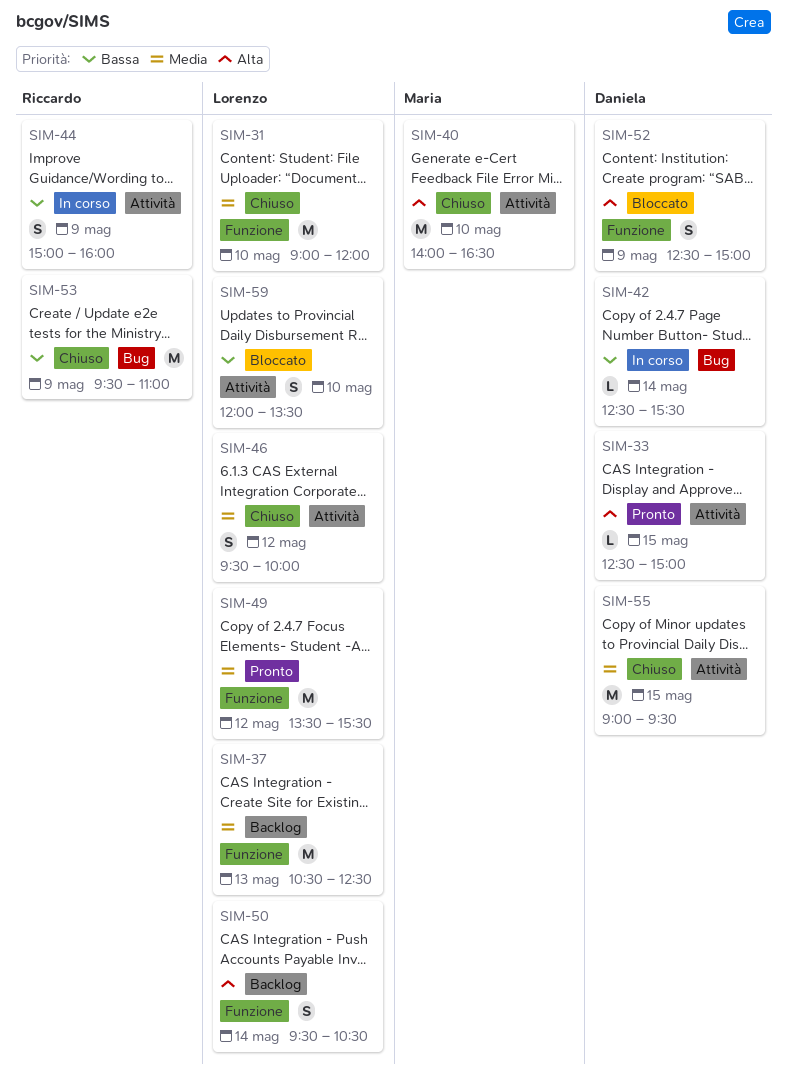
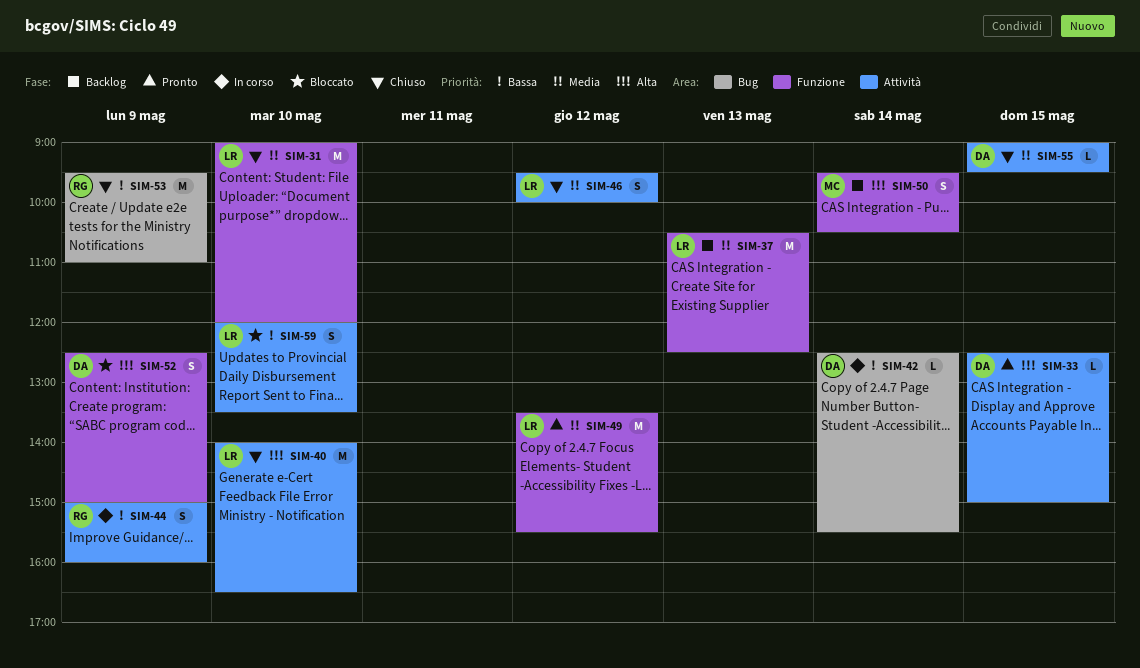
SIM-40, owner: Maria -> Lorenzo
SIM-50, owner: Lorenzo -> Maria
SIM-55, estimate: M -> L

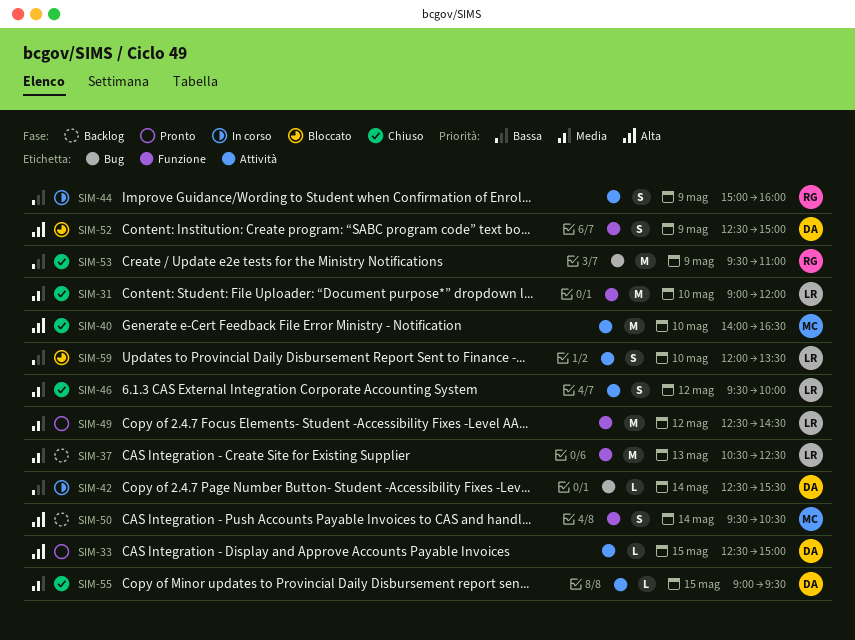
SIM-40, owner: LR -> MC
SIM-49, begins: 13:30 -> 12:30
SIM-49, ends: 15:30 -> 14:30

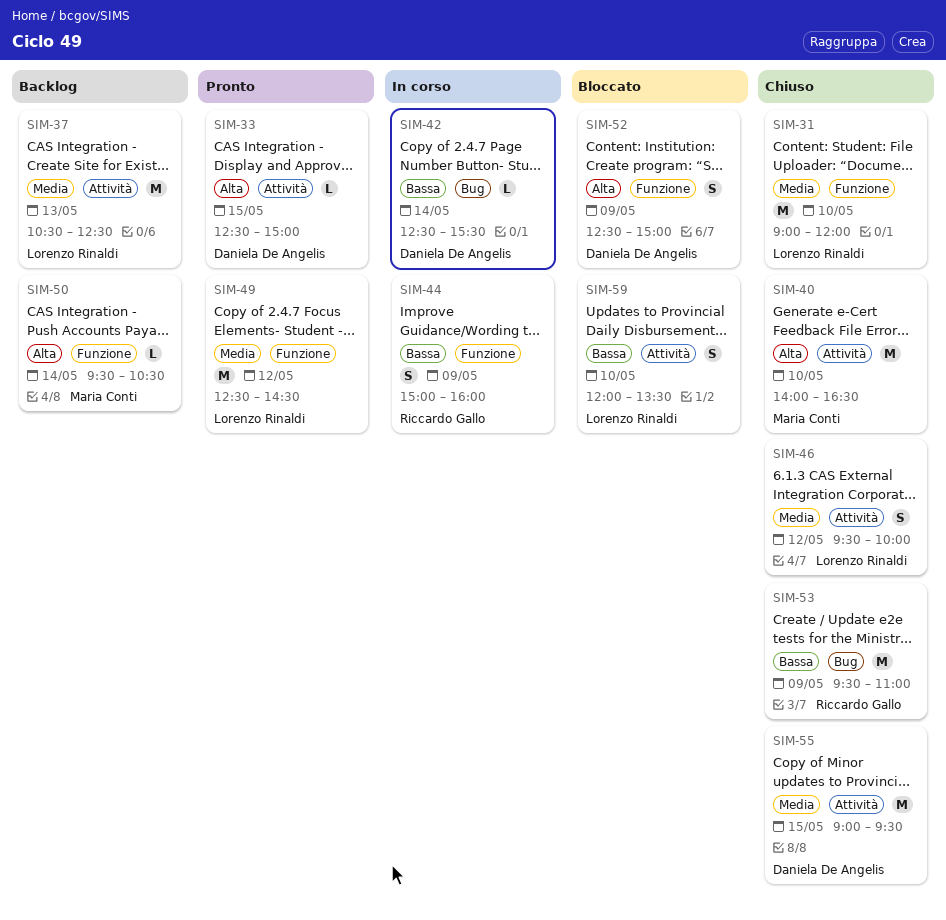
SIM-37, label: Funzione -> Attività
SIM-44, label: Attività -> Funzione
SIM-50, estimate: S -> L
SIM-55, estimate: L -> M

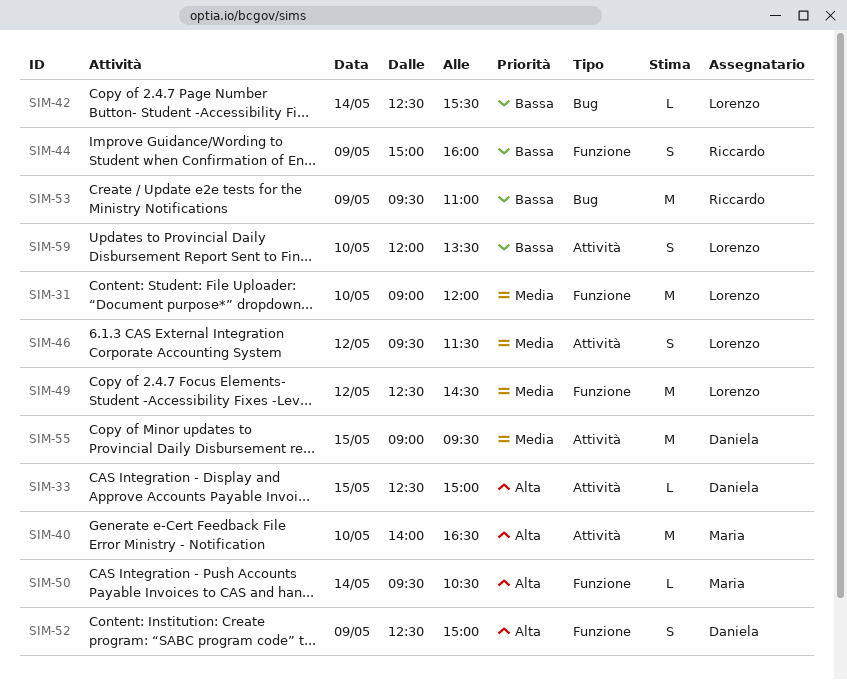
SIM-37: present -> none
SIM-42, owner: Daniela De Angelis -> Lorenzo Rinaldi
SIM-46, ends: 10:00 -> 11:30

